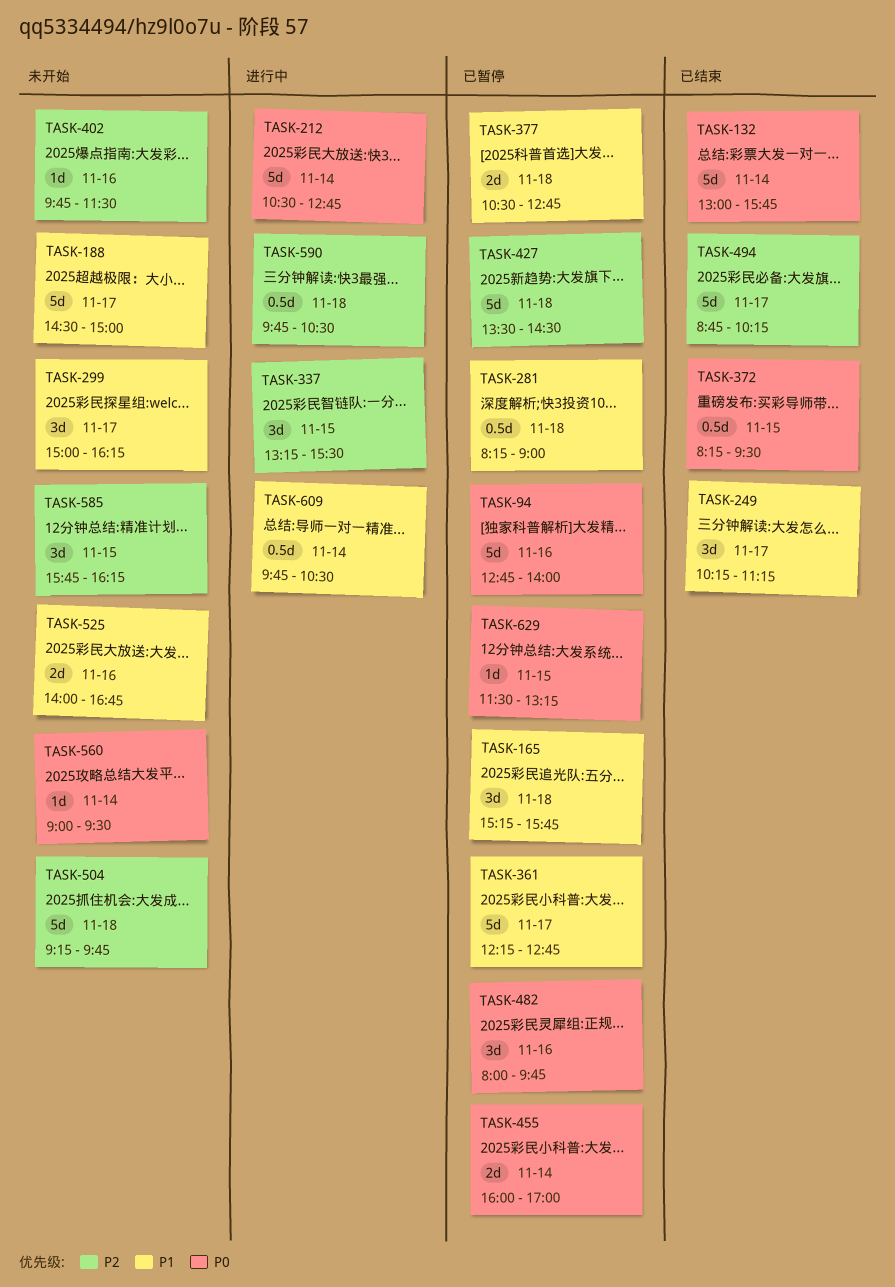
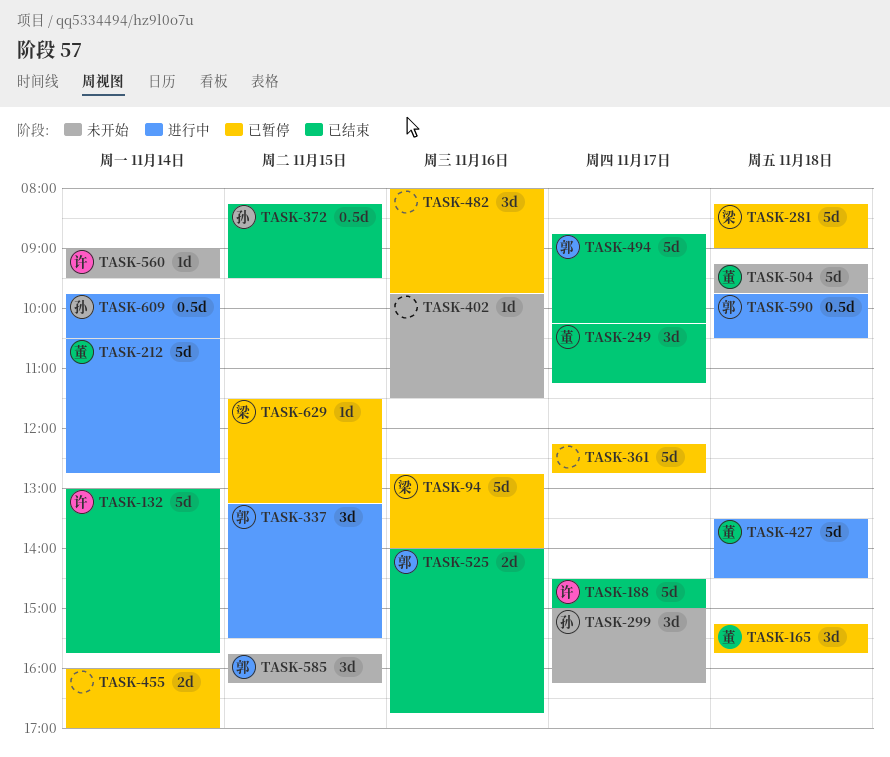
TASK-188, status: 未开始 -> 已结束
TASK-281, estimate: 0.5d -> 5d
TASK-377: present -> none
TASK-427, status: 已暂停 -> 进行中
TASK-525, status: 未开始 -> 已结束

